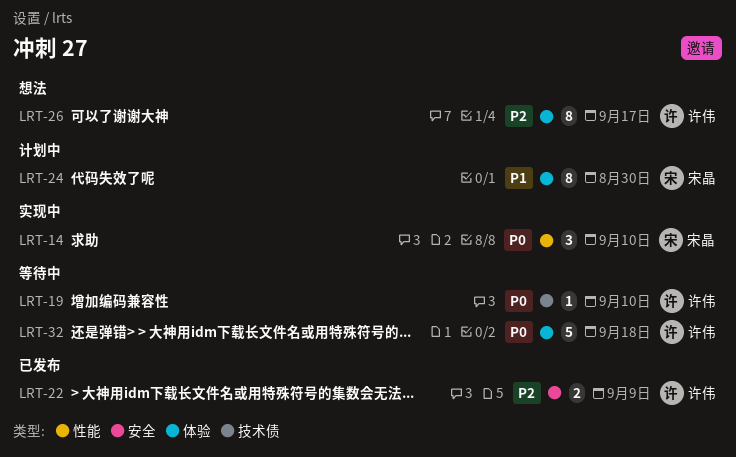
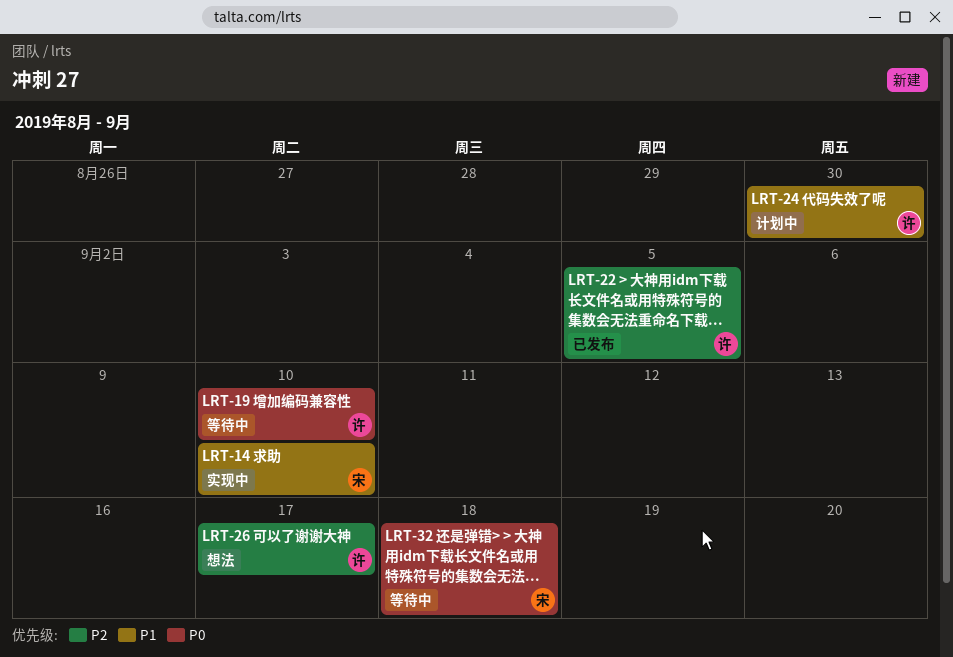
LRT-14, priority: P0 -> P1
LRT-22, due: Sep 9 -> Sep 5
LRT-24, owner: 宋晶 -> 许伟
LRT-32, owner: 许伟 -> 宋晶

